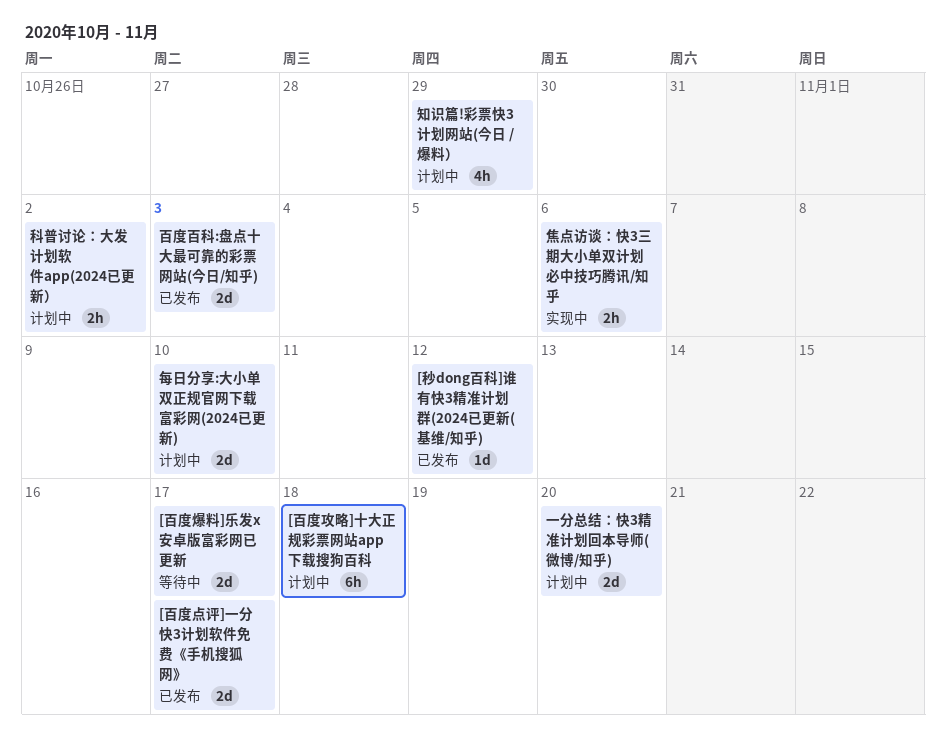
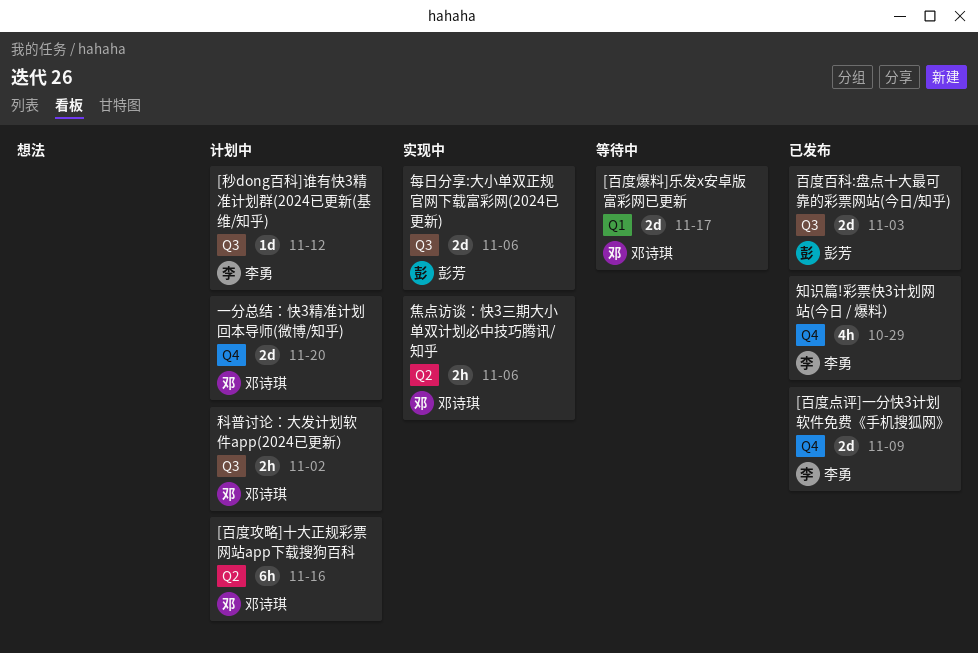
[百度攻略]十大正规彩票网站app下载搜狗百科, due: Nov 18 -> Nov 16
[百度点评]一分快3计划软件免费《手机搜狐网》, due: Nov 17 -> Nov 9
[秒dong百科]谁有快3精准计划群(2024已更新(基维/知乎), status: 已发布 -> 计划中
每日分享:大小单双正规官网下载富彩网(2024已更新), status: 计划中 -> 实现中
每日分享:大小单双正规官网下载富彩网(2024已更新), due: Nov 10 -> Nov 6
知识篇!彩票快3计划网站(今日 / 爆料）, status: 计划中 -> 已发布

